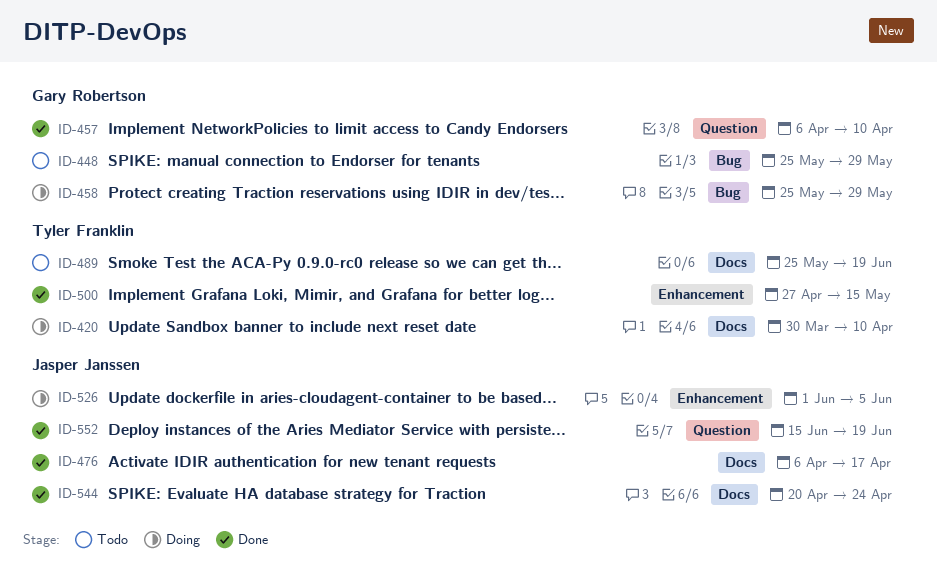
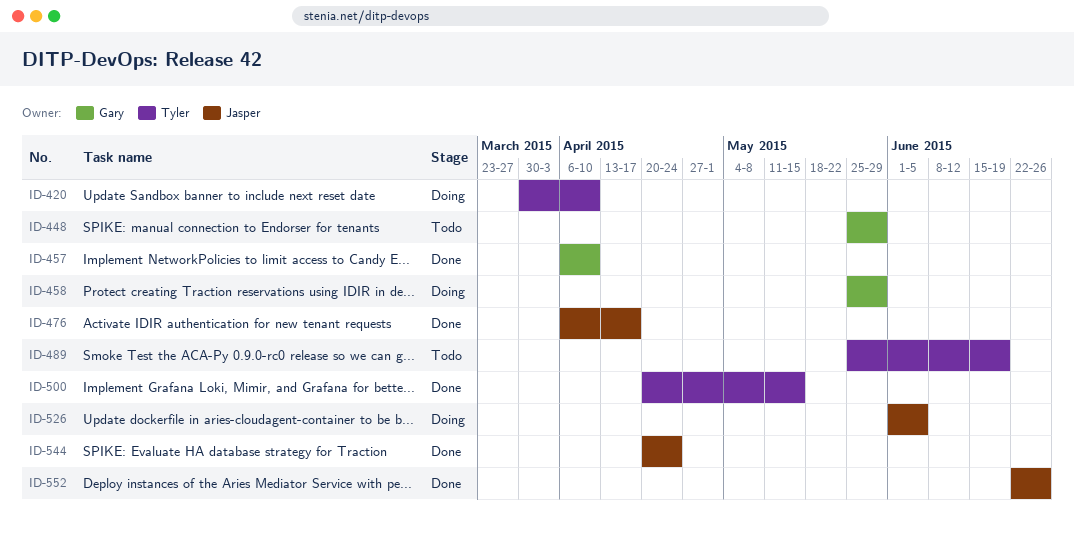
ID-500, start: Apr 27 -> Apr 20
ID-552, start: Jun 15 -> Jun 22
ID-552, due: Jun 19 -> Jun 26

